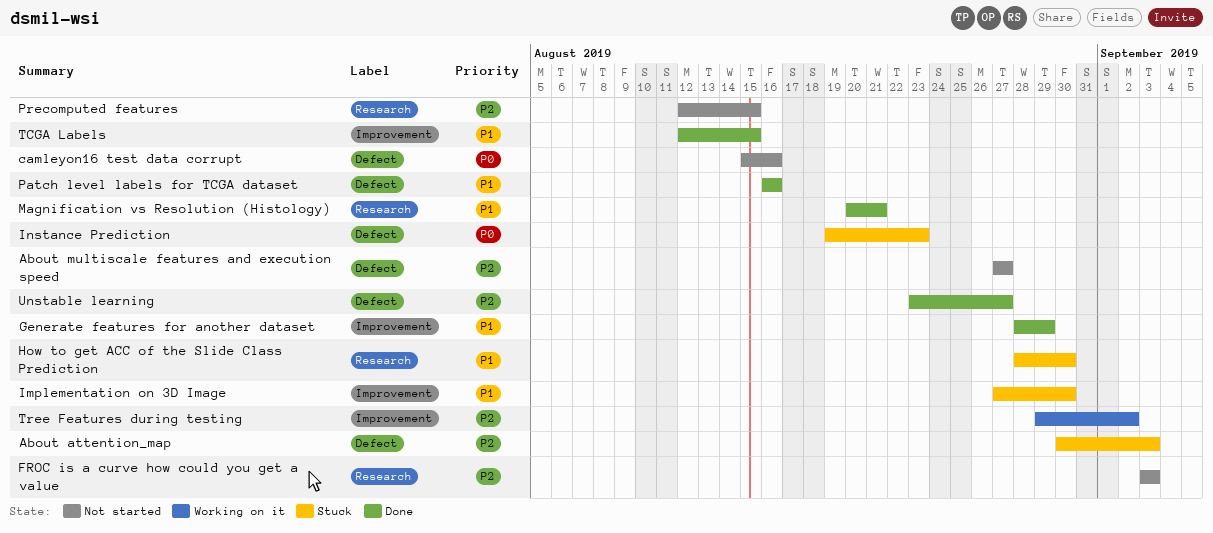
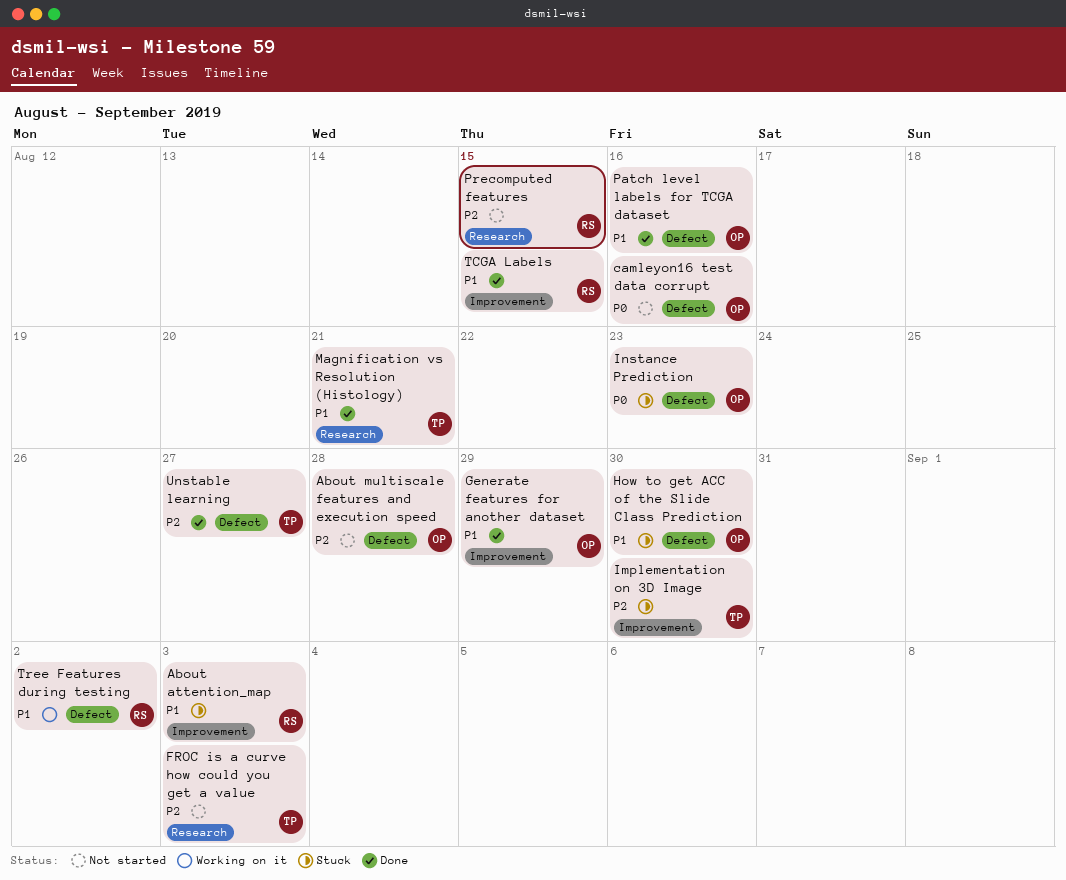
About attention_map, priority: P2 -> P1
About attention_map, label: Defect -> Improvement
About multiscale features and execution speed, due: Aug 27 -> Aug 28
How to get ACC of the Slide Class Prediction, label: Research -> Defect
Implementation on 3D Image, priority: P1 -> P2
Tree Features during testing, priority: P2 -> P1
Tree Features during testing, label: Improvement -> Defect

